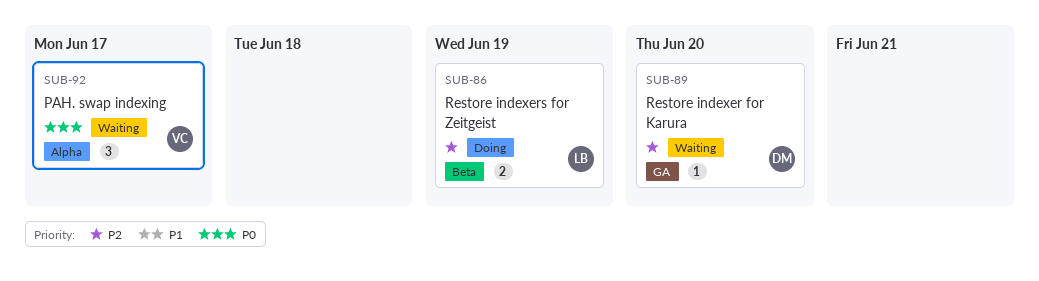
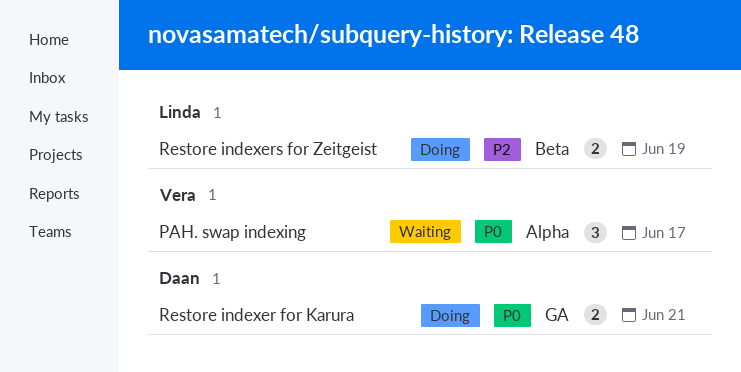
Restore indexer for Karura, status: Waiting -> Doing
Restore indexer for Karura, priority: P2 -> P0
Restore indexer for Karura, estimate: 1 -> 2
Restore indexer for Karura, due: Jun 20 -> Jun 21

